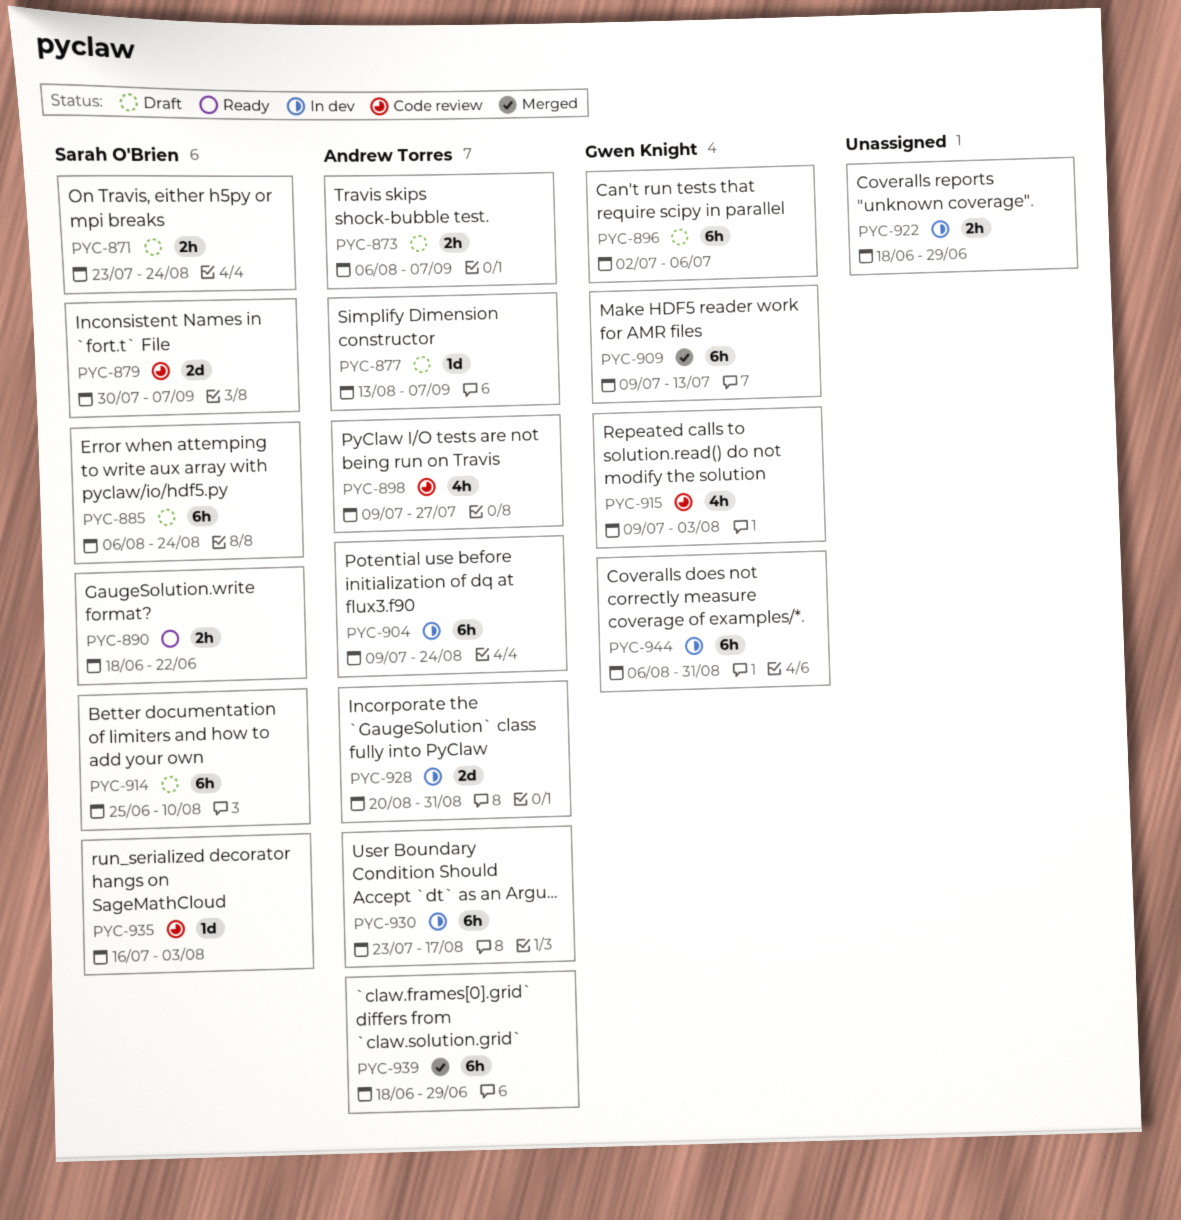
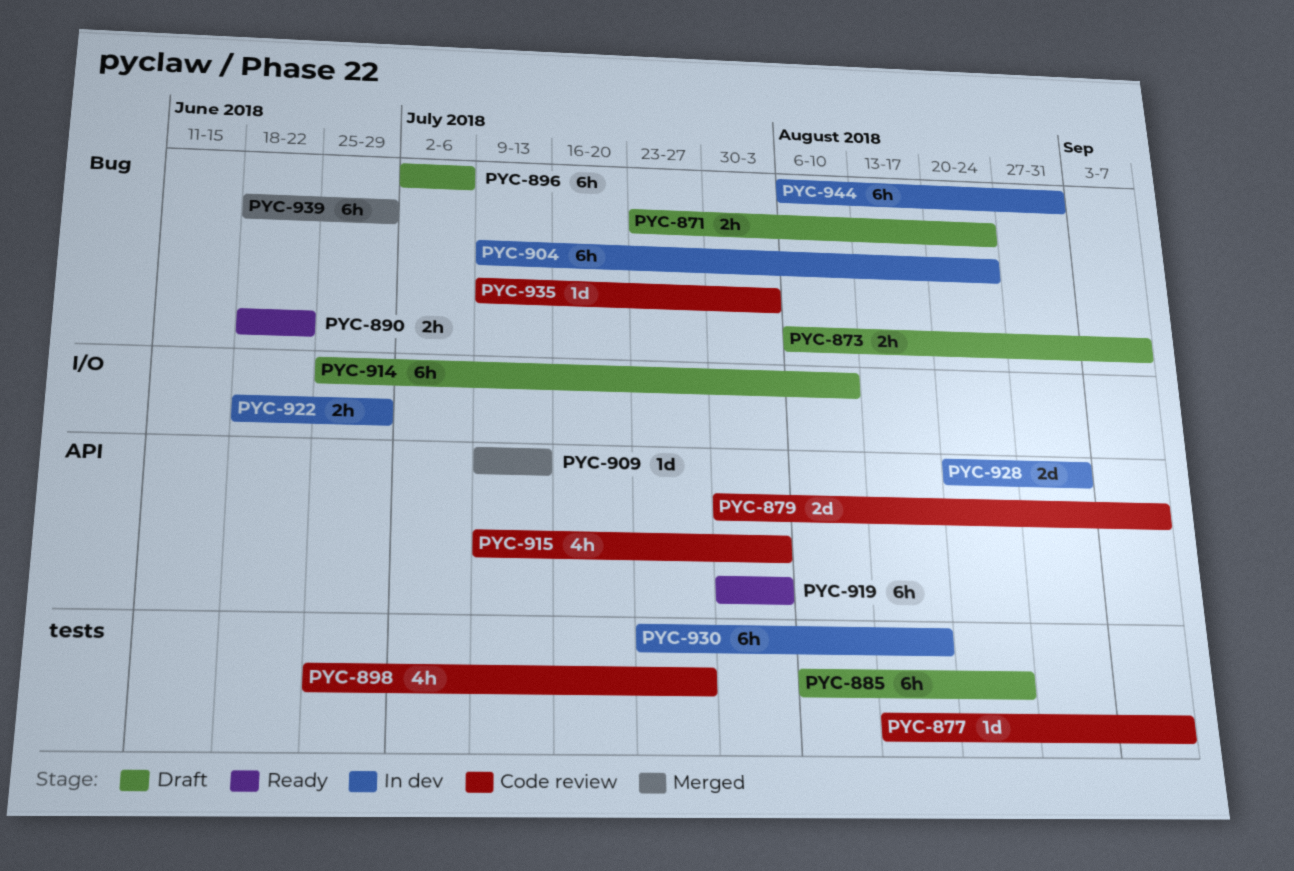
PYC-877, status: Draft -> Code review
PYC-898, start: Jul 9 -> Jun 25
PYC-909, estimate: 6h -> 1d
PYC-919: none -> present
PYC-935, start: Jul 16 -> Jul 9

